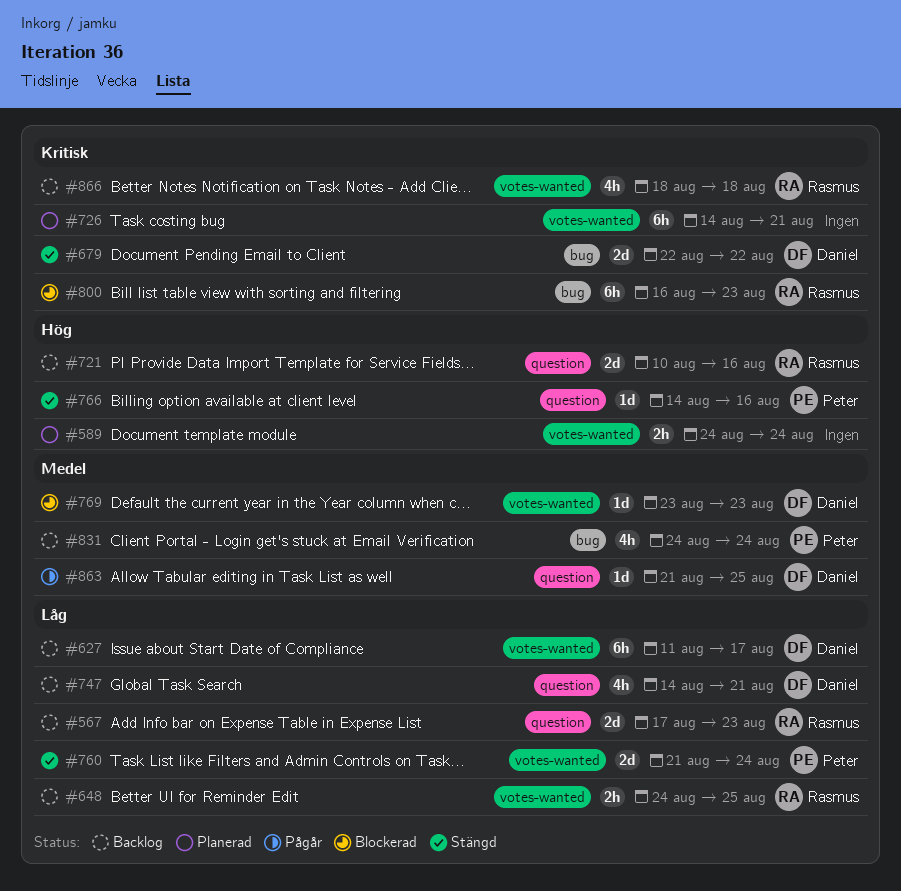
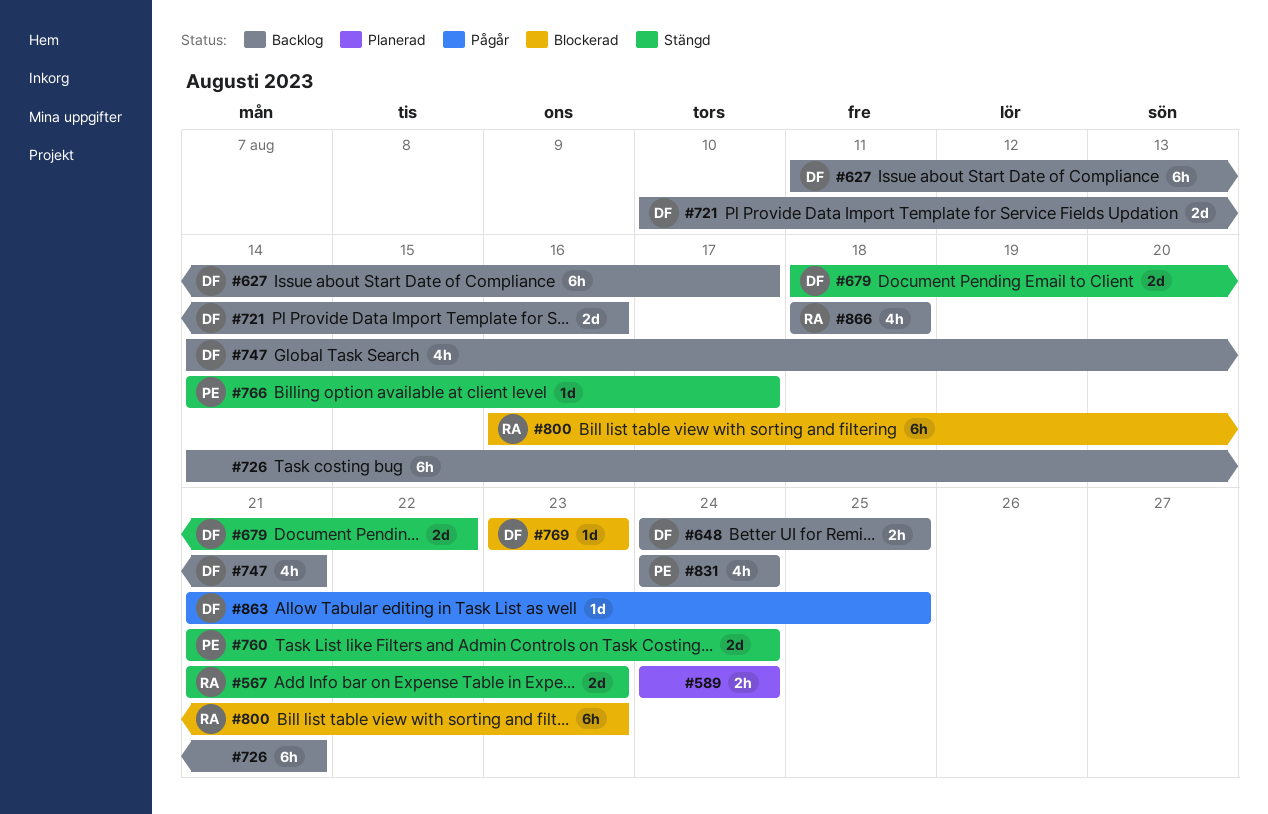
#567, status: Backlog -> Stängd
#567, start: Aug 17 -> Aug 21
#648, owner: Rasmus -> Daniel
#679, start: Aug 22 -> Aug 18
#721, owner: Rasmus -> Daniel
#726, status: Planerad -> Backlog
#766, due: Aug 16 -> Aug 17

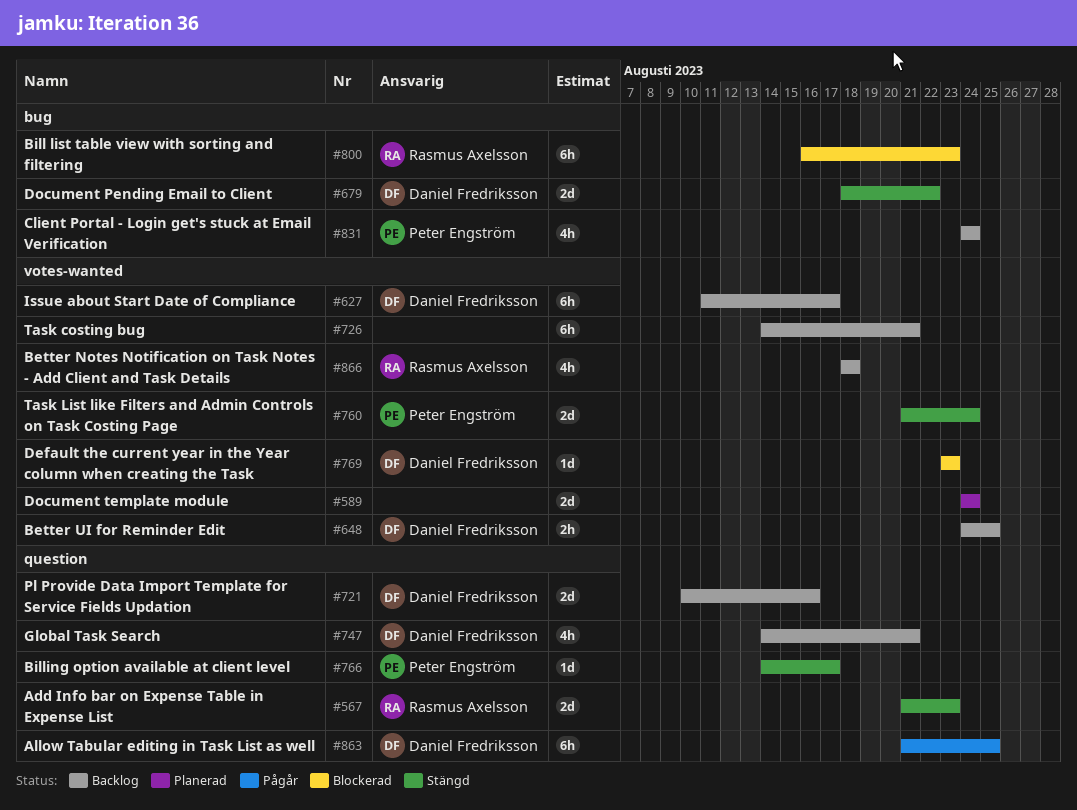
#589, estimate: 2h -> 2d
#863, estimate: 1d -> 6h

